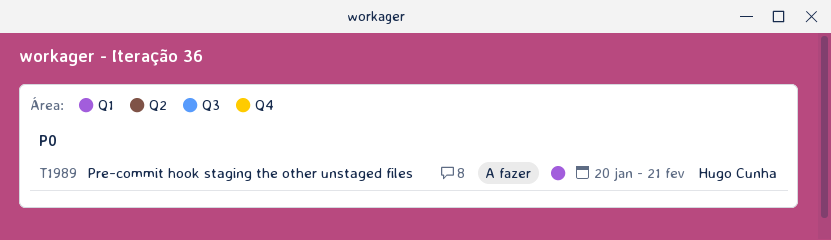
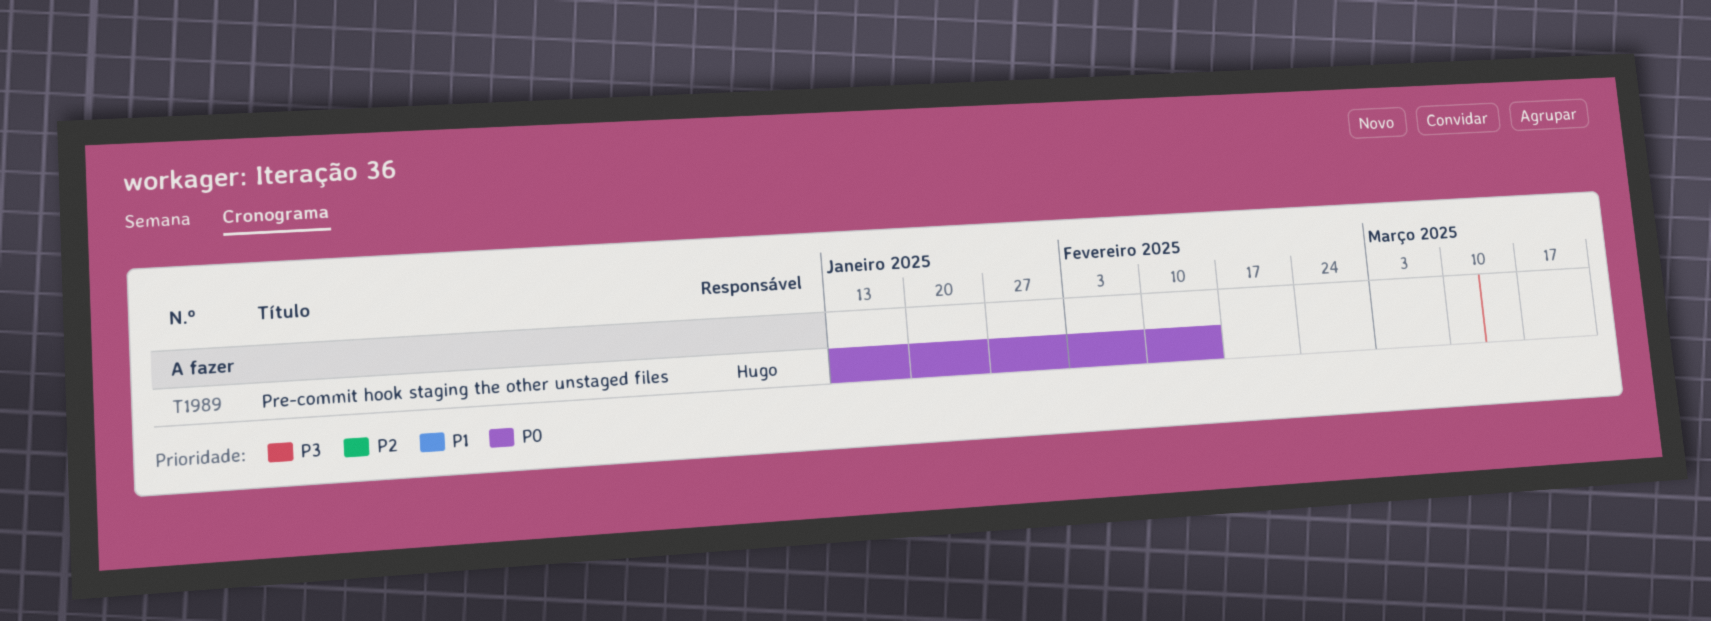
T1989, start: Jan 20 -> Jan 13
T1989, due: Feb 21 -> Feb 14

